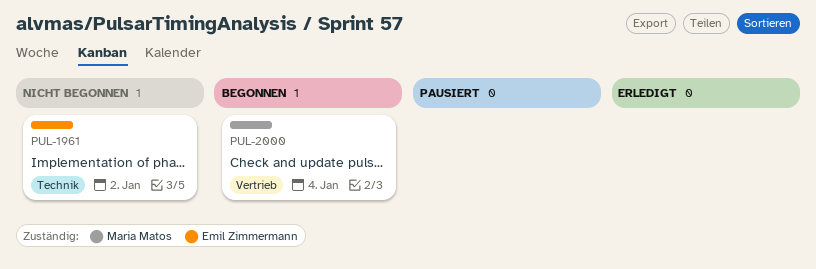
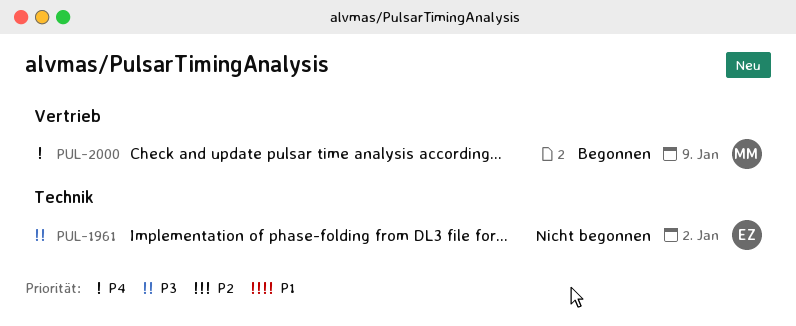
PUL-2000, due: Jan 4 -> Jan 9

